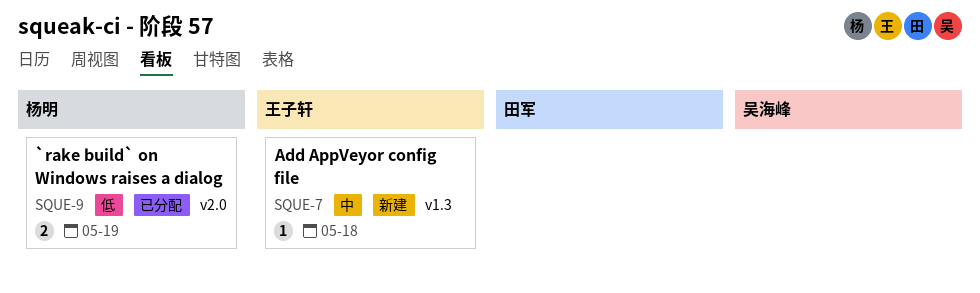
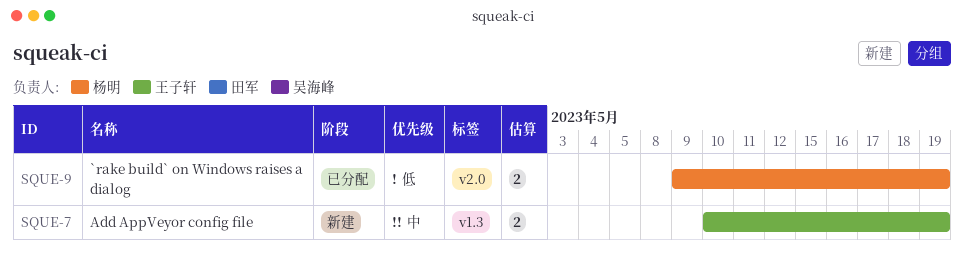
SQUE-7, estimate: 1 -> 2
SQUE-7, due: May 18 -> May 19

